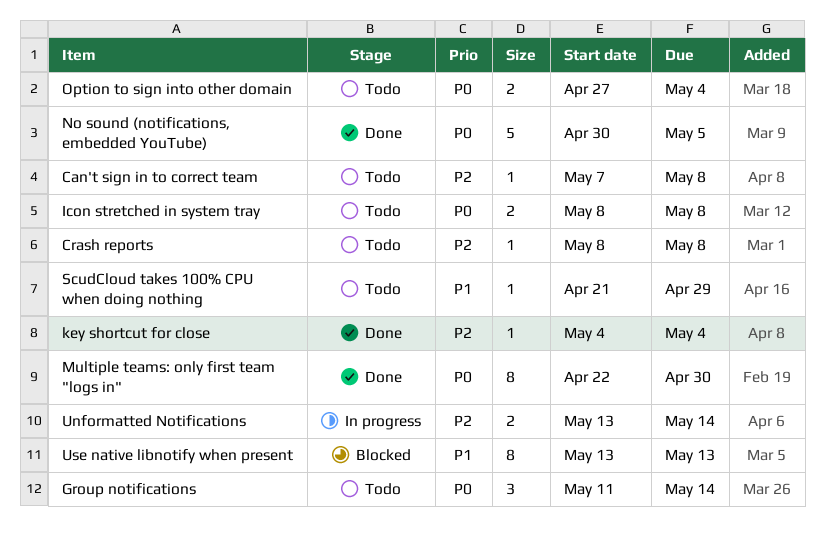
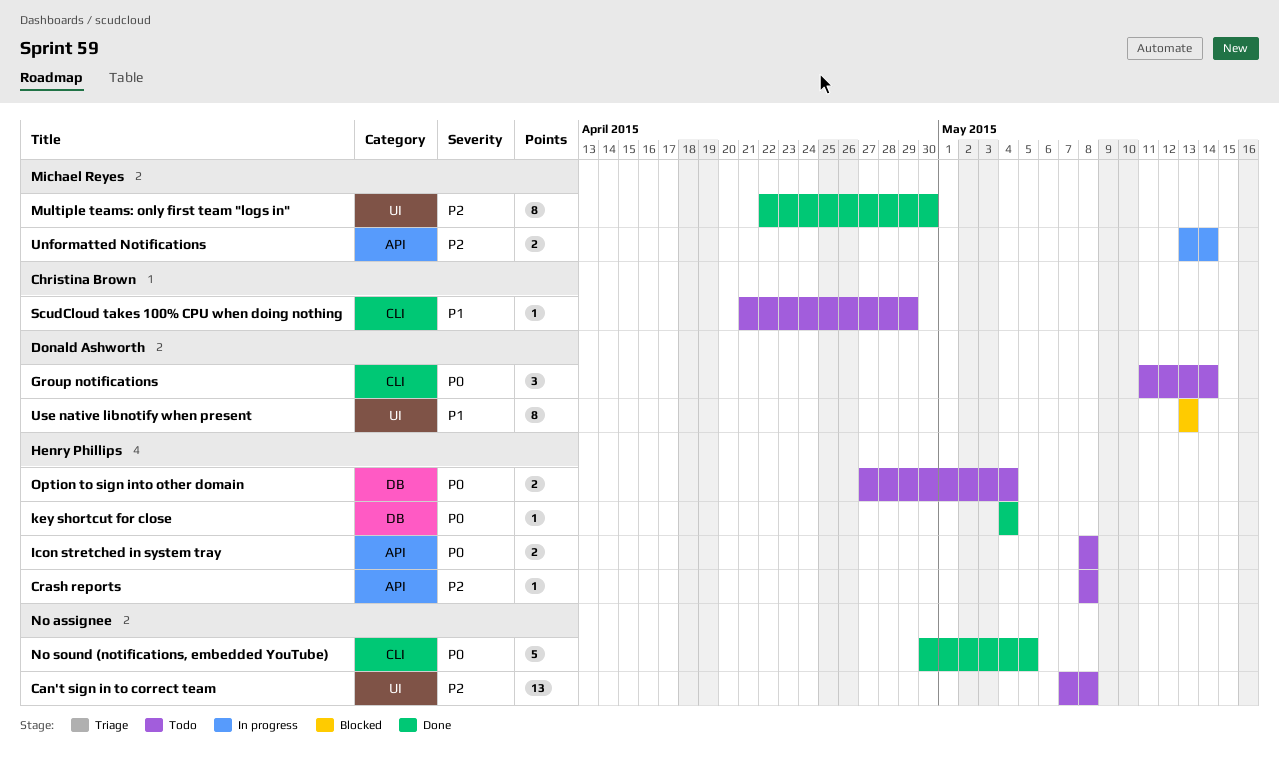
Can't sign in to correct team, estimate: 1 -> 13
key shortcut for close, priority: P2 -> P0
Multiple teams: only first team "logs in", priority: P0 -> P2

